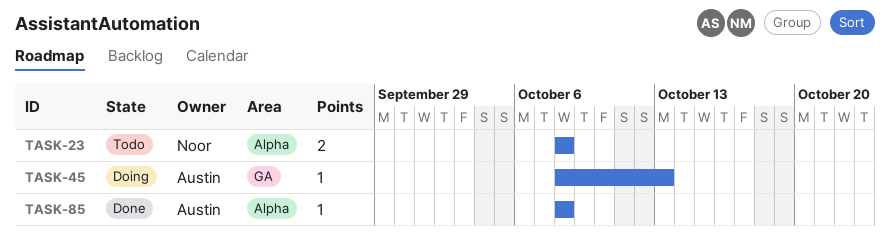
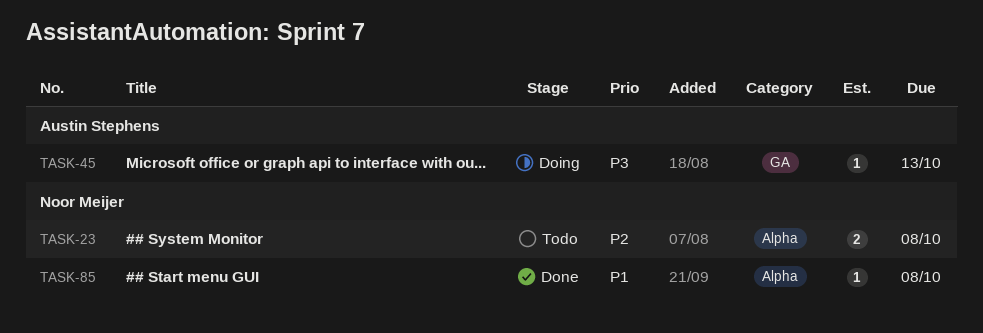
TASK-85, owner: Austin Stephens -> Noor Meijer

